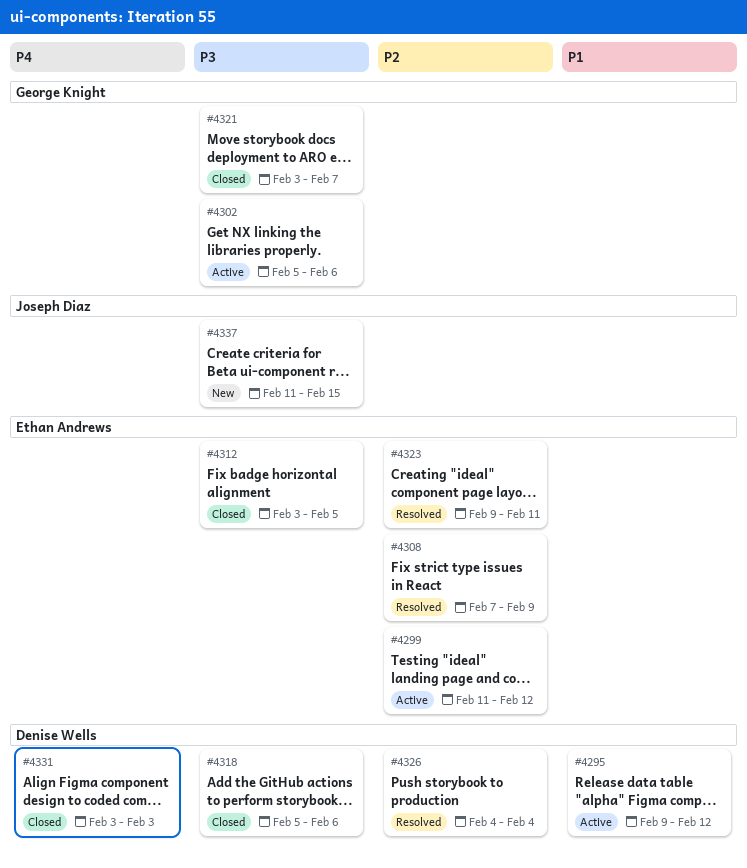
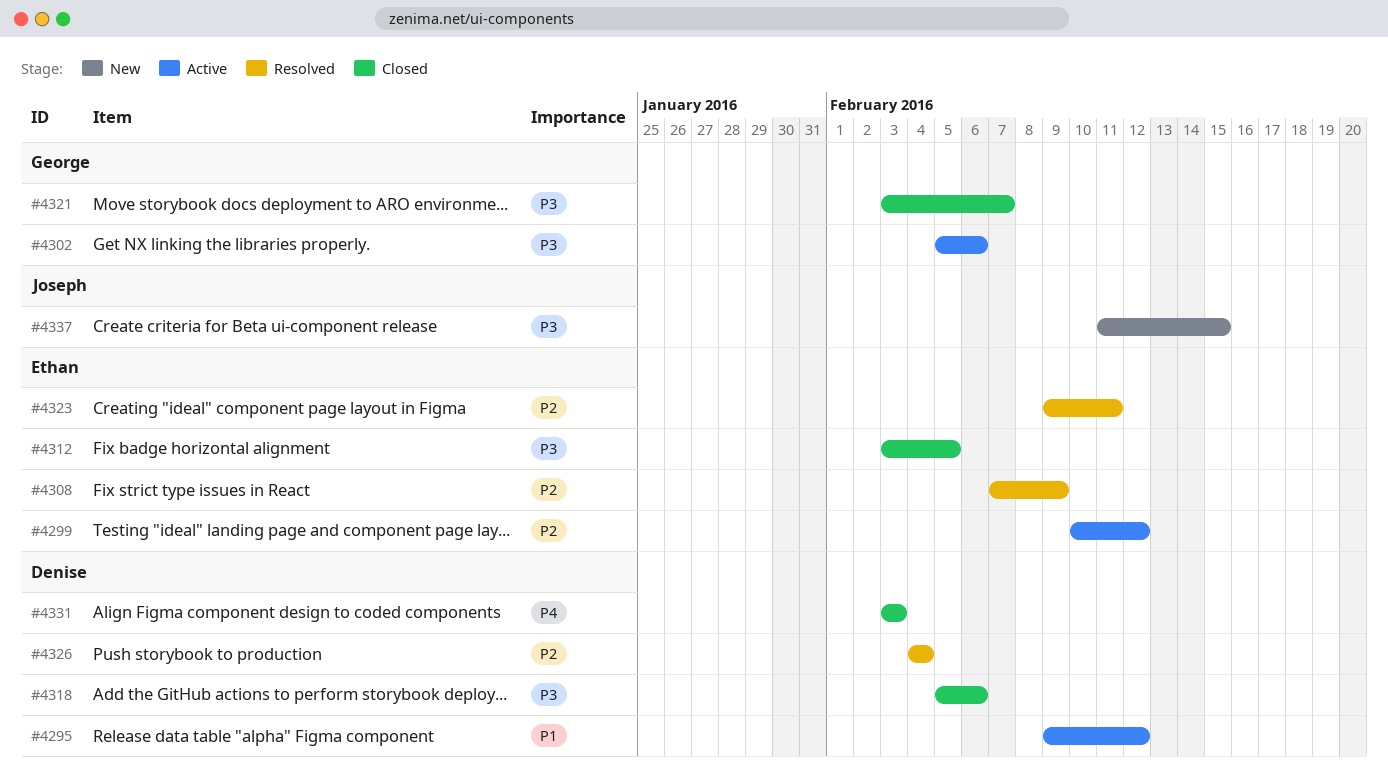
#4299, start: Feb 11 -> Feb 10

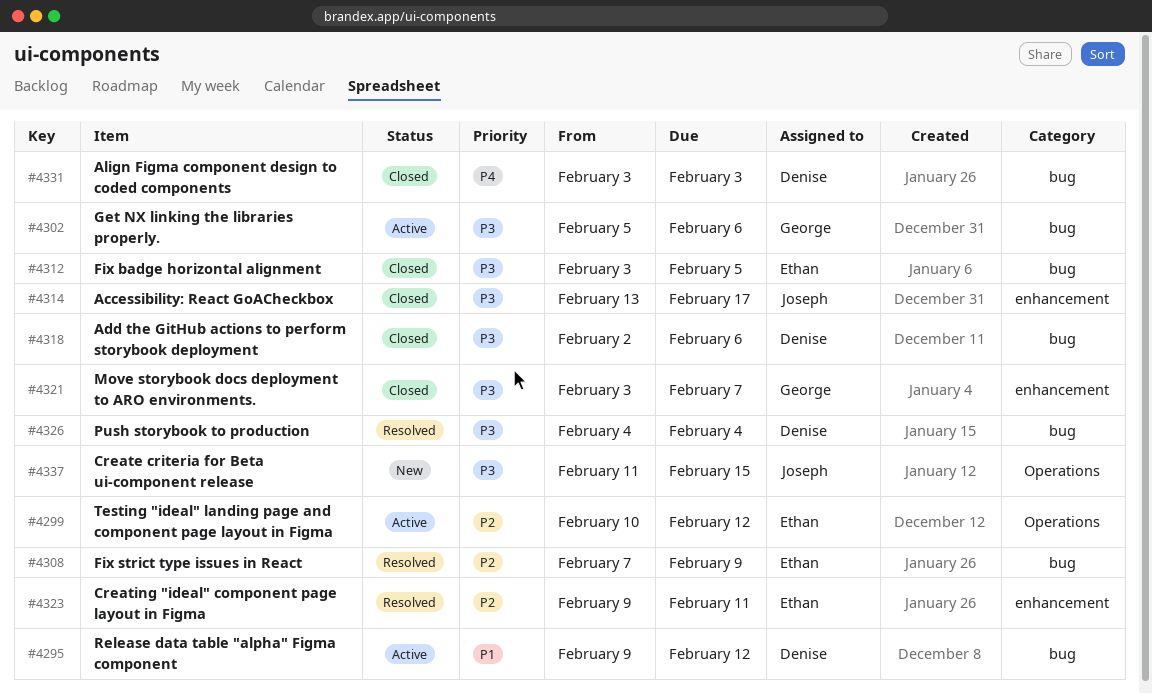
#4314: none -> present
#4318, start: Feb 5 -> Feb 2
#4326, priority: P2 -> P3

